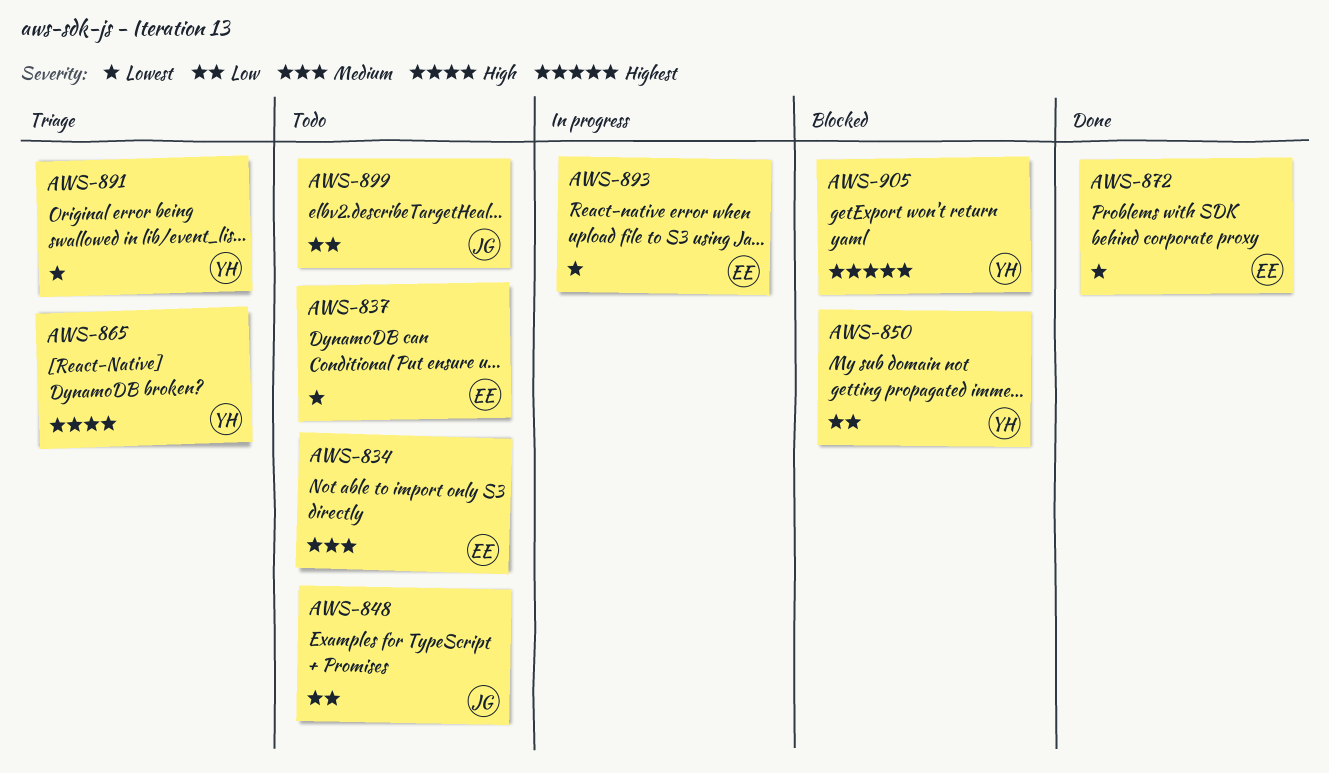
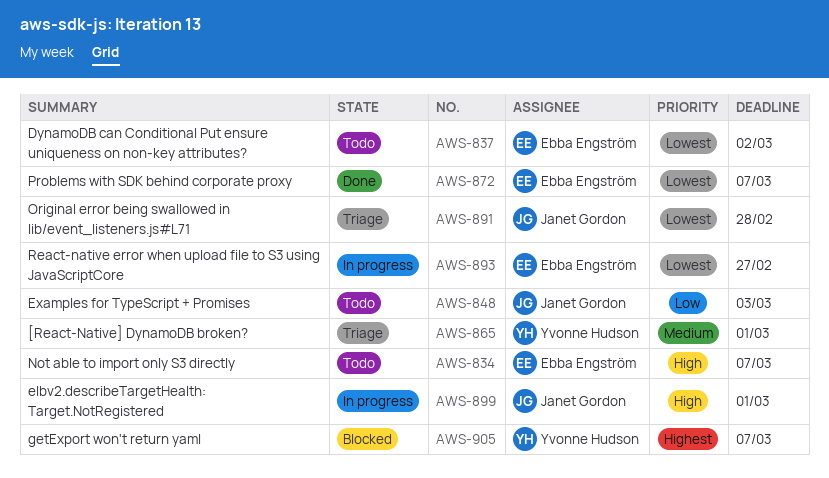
AWS-834, priority: Medium -> High
AWS-850: present -> none
AWS-865, priority: High -> Medium
AWS-891, owner: Yvonne Hudson -> Janet Gordon
AWS-899, status: Todo -> In progress
AWS-899, priority: Low -> High

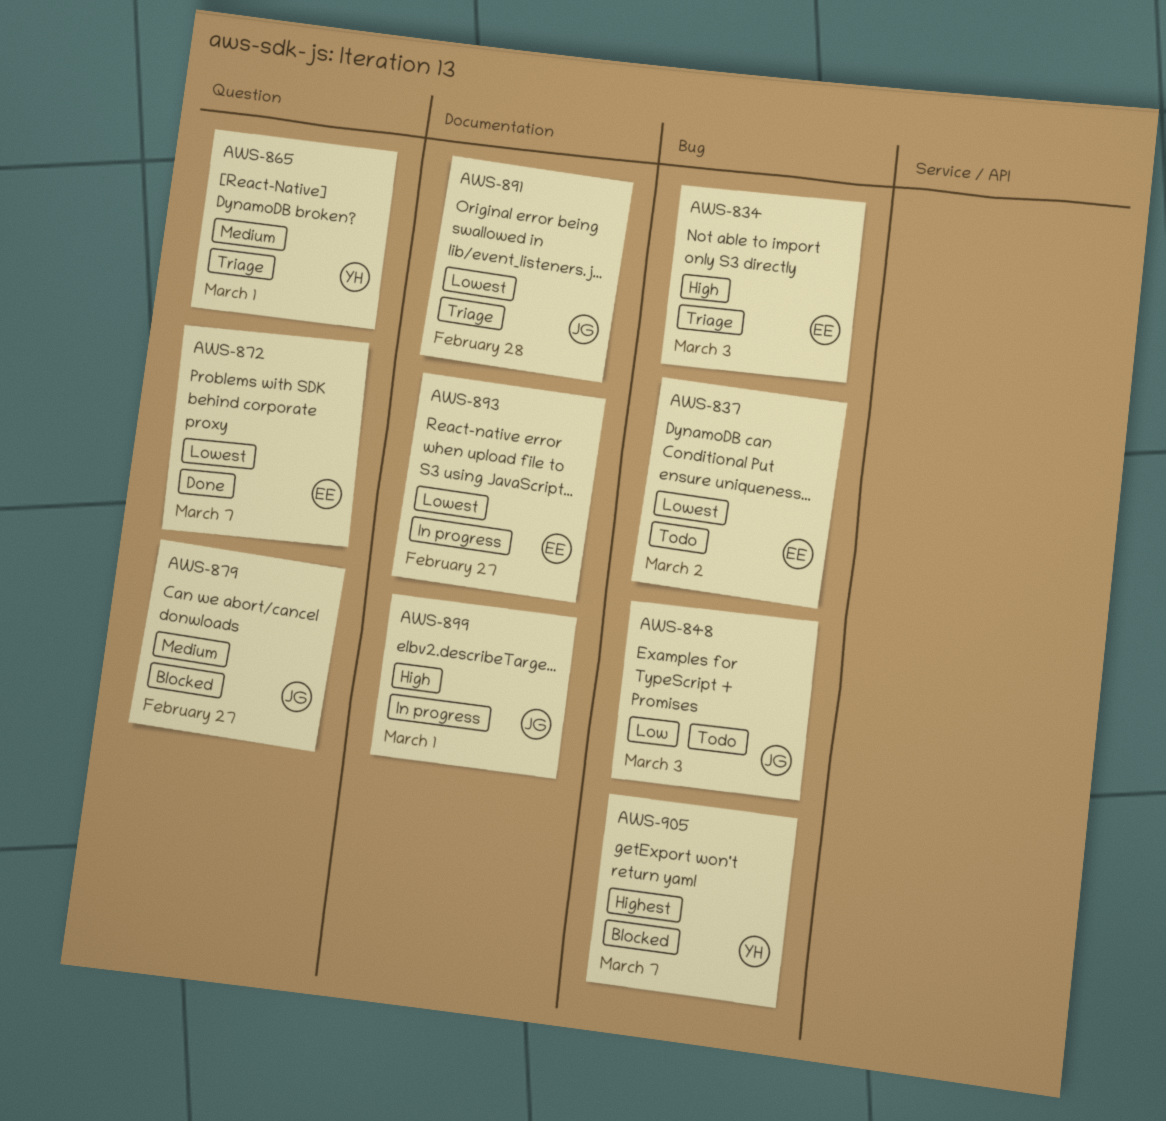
AWS-834, status: Todo -> Triage
AWS-834, due: Mar 7 -> Mar 3
AWS-879: none -> present

